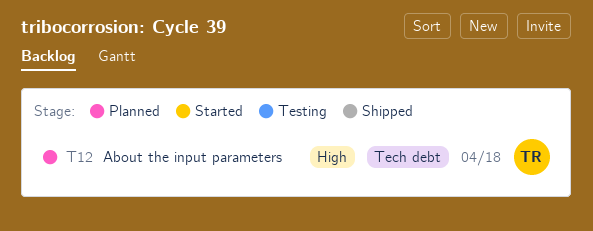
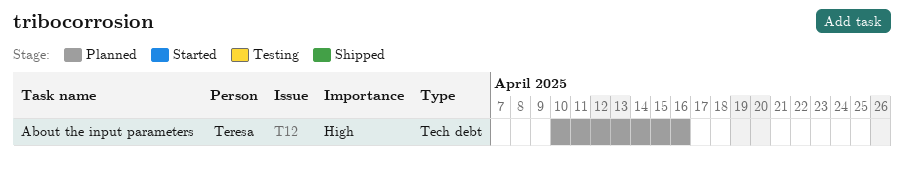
T12, due: Apr 18 -> Apr 16

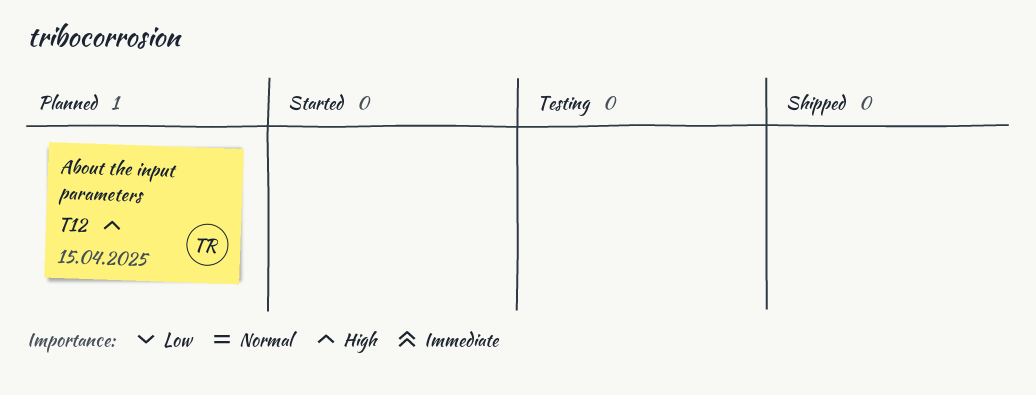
T12, due: Apr 16 -> Apr 15

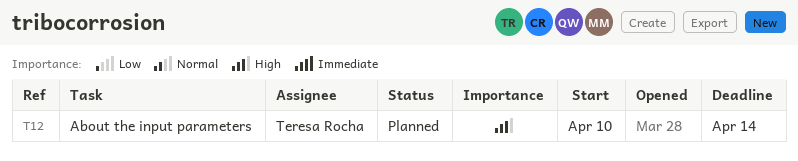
T12, due: Apr 15 -> Apr 14

